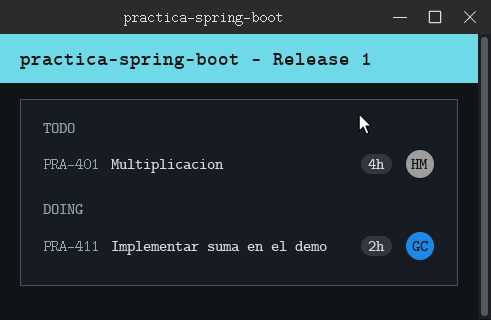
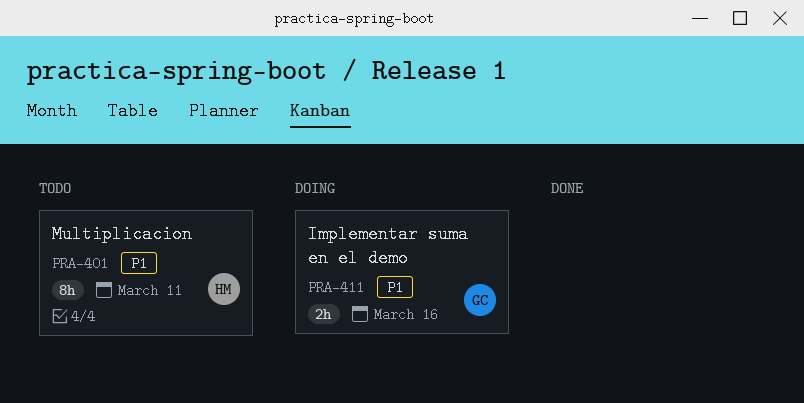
PRA-401, estimate: 4h -> 8h

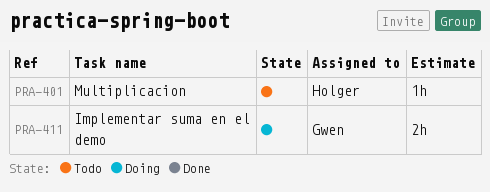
PRA-401, estimate: 8h -> 1h

